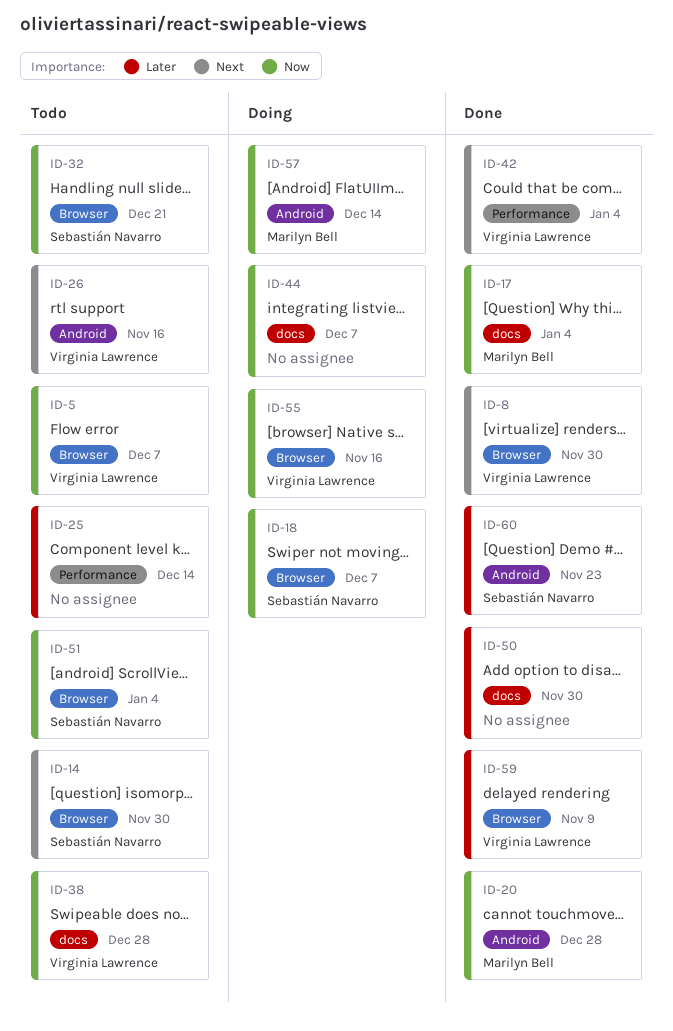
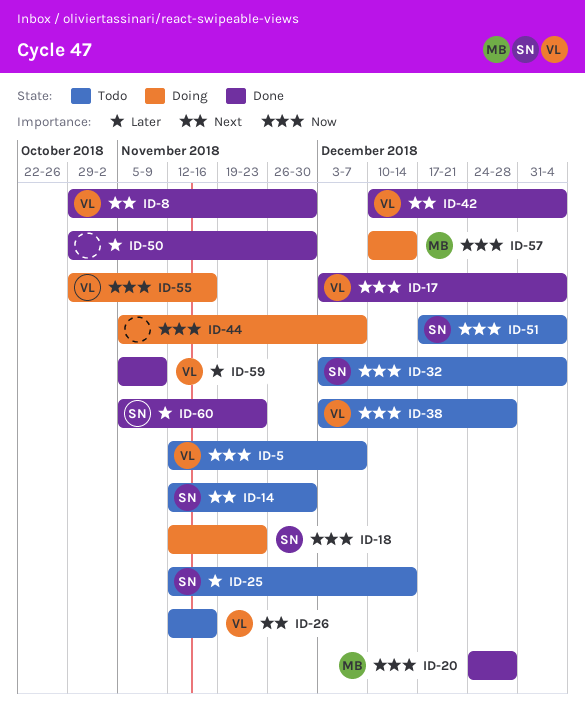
ID-17, owner: Marilyn Bell -> Virginia Lawrence
ID-18, due: Dec 7 -> Nov 23
ID-25, owner: none -> Sebastián Navarro
ID-32, due: Dec 21 -> Jan 4

